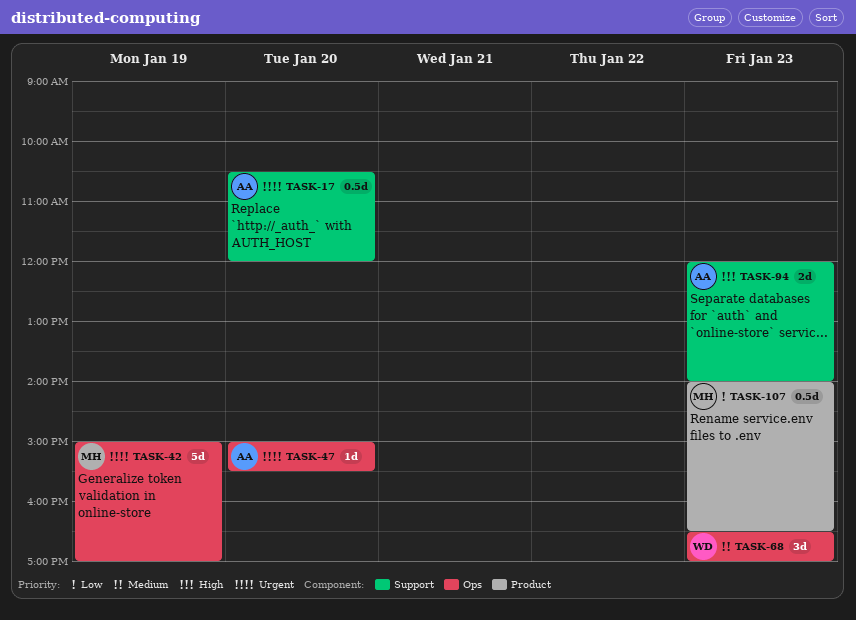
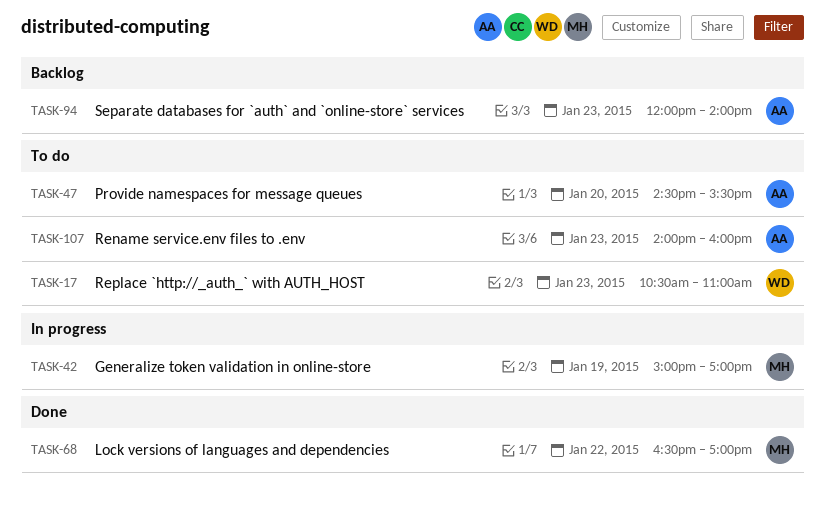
TASK-17, owner: AA -> WD
TASK-17, day: Jan 20 -> Jan 23
TASK-17, ends: 12:00 -> 11:00
TASK-47, begins: 15:00 -> 14:30
TASK-68, owner: WD -> MH
TASK-68, day: Jan 23 -> Jan 22
TASK-107, owner: MH -> AA
TASK-107, ends: 16:30 -> 16:00

